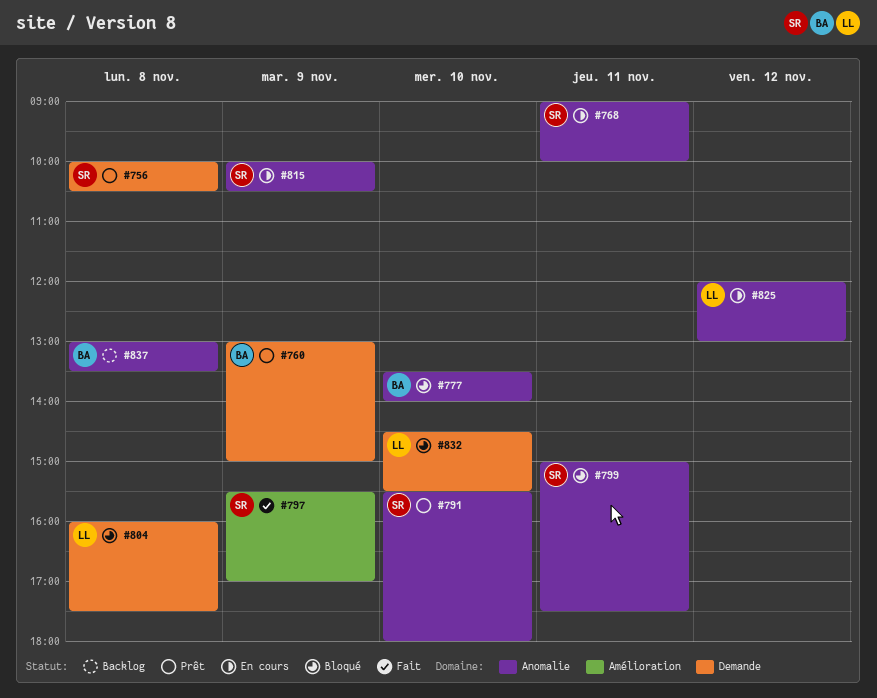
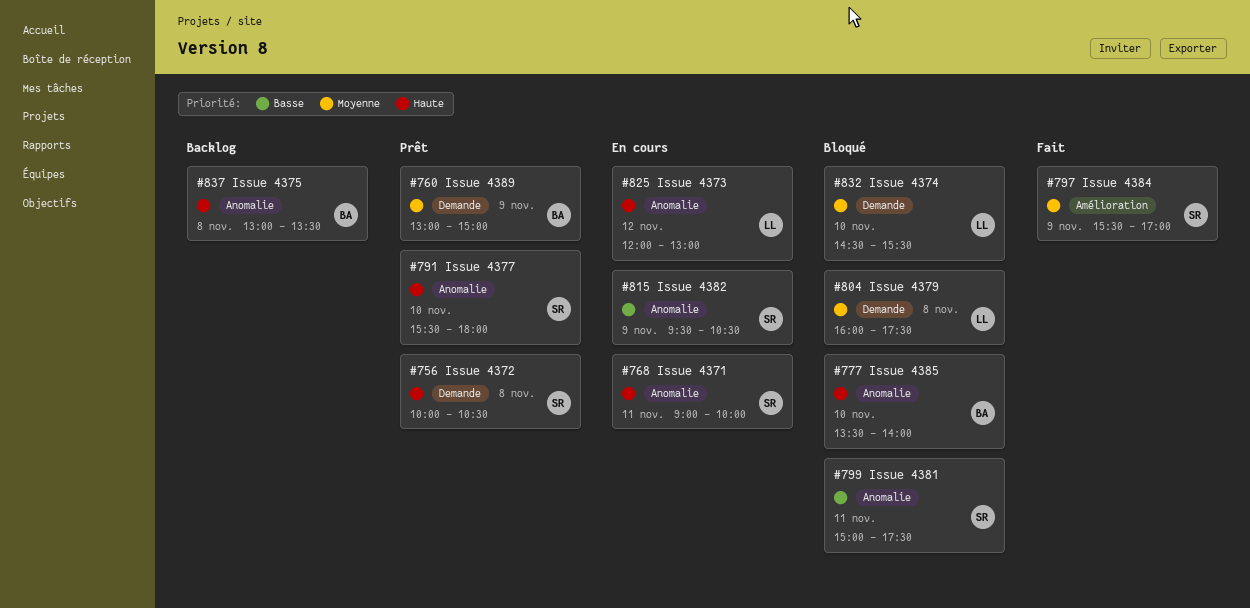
#815, begins: 10:00 -> 09:30

